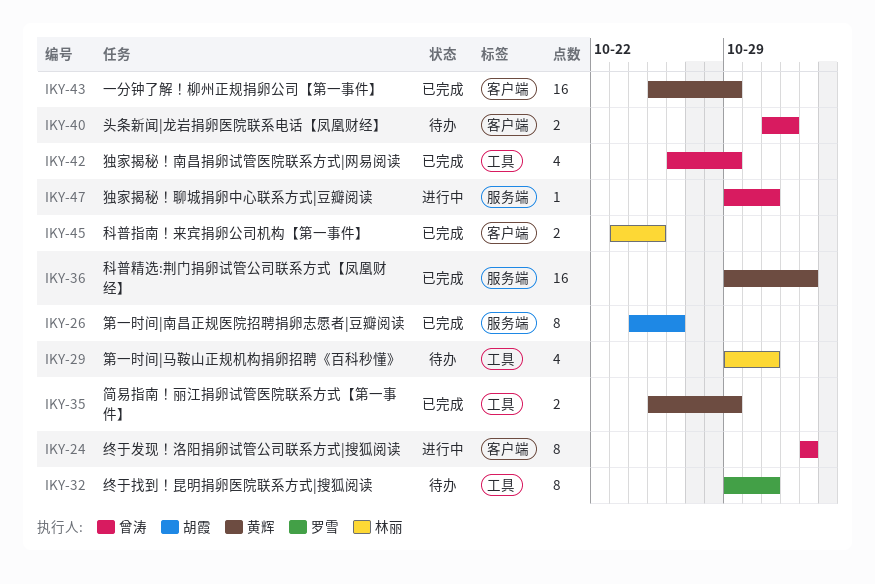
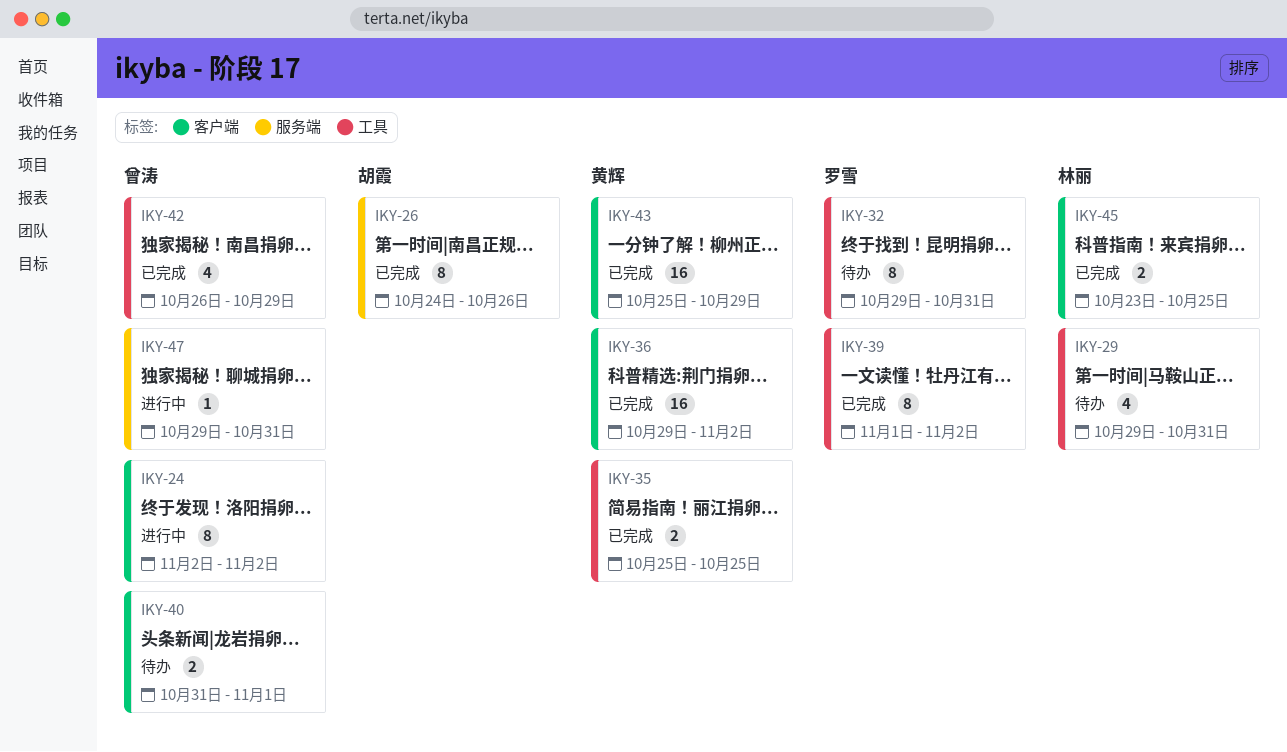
IKY-35, due: Oct 29 -> Oct 25
IKY-36, label: 服务端 -> 客户端
IKY-39: none -> present

